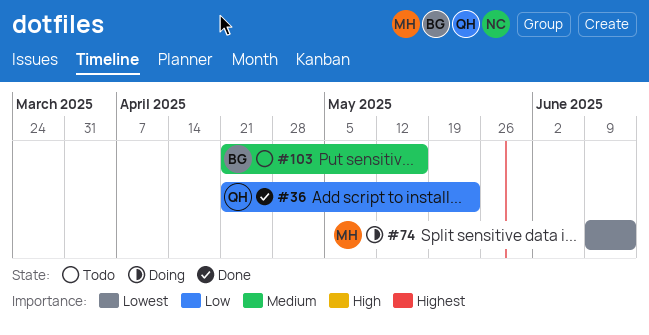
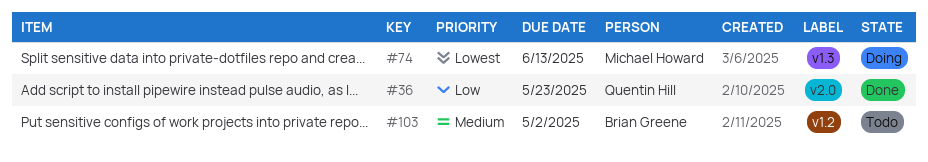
#103, due: May 16 -> May 2

